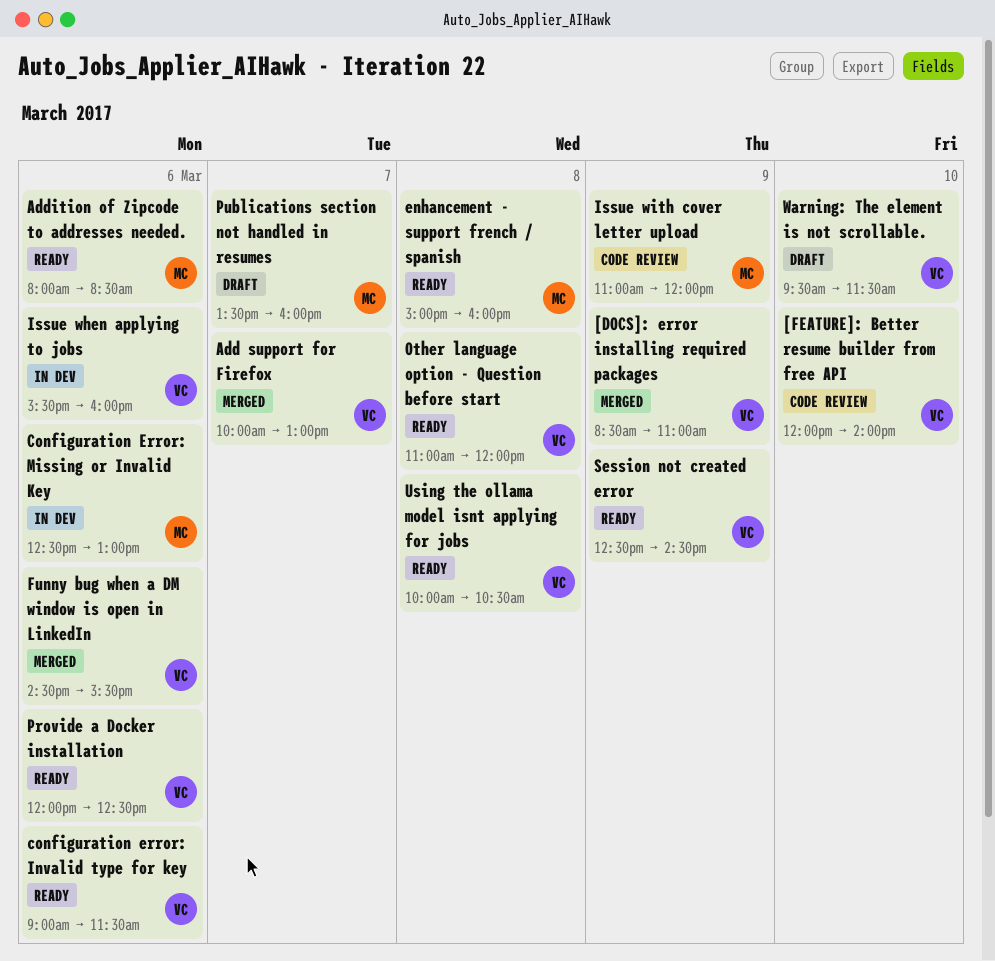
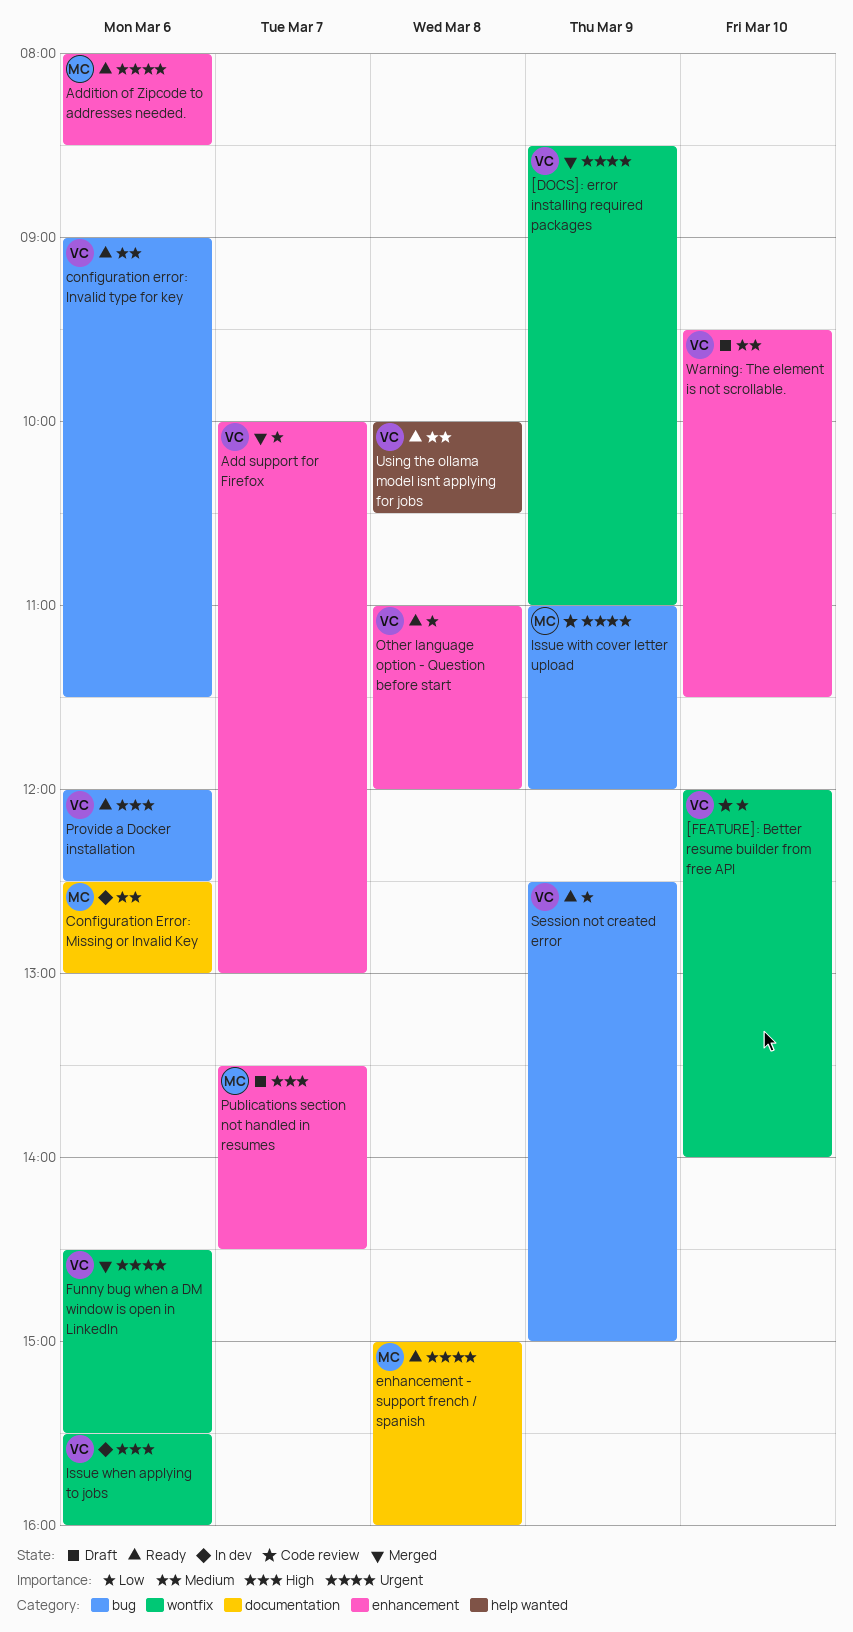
Publications section not handled in resumes, ends: 16:00 -> 14:30
Session not created error, ends: 14:30 -> 15:00

